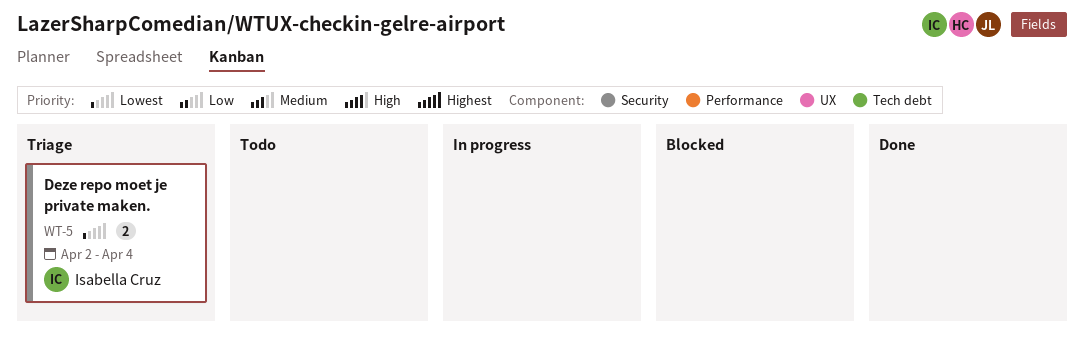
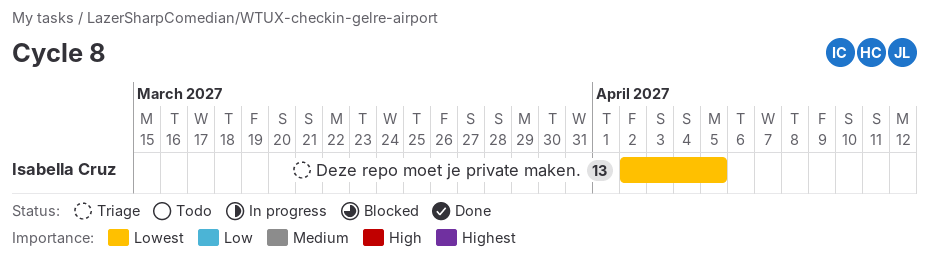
Deze repo moet je private maken., estimate: 2 -> 13
Deze repo moet je private maken., due: Apr 4 -> Apr 5

